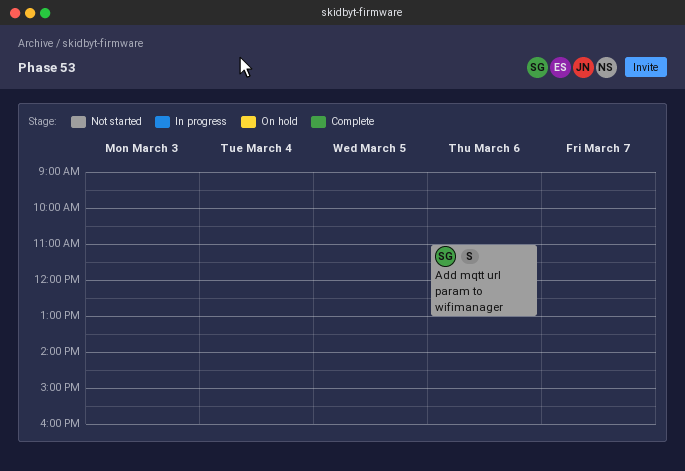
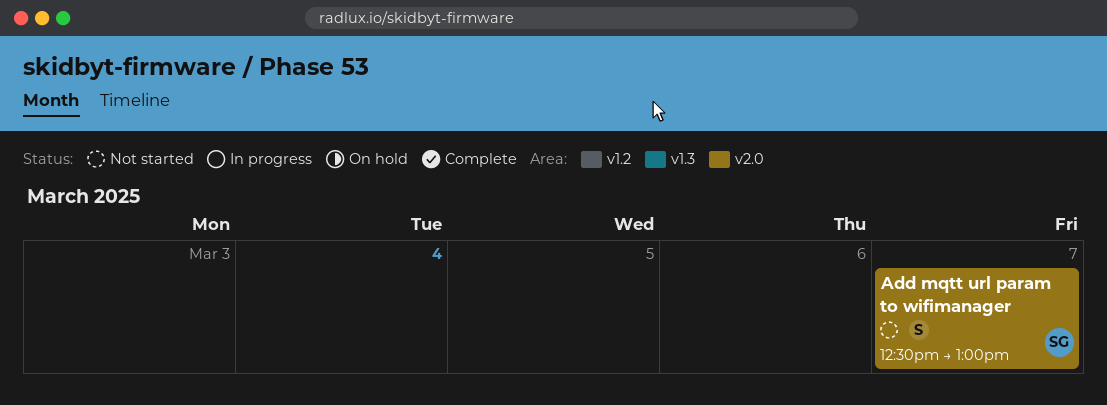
Add mqtt url param to wifimanager, day: Mar 6 -> Mar 7
Add mqtt url param to wifimanager, begins: 11:00 -> 12:30

